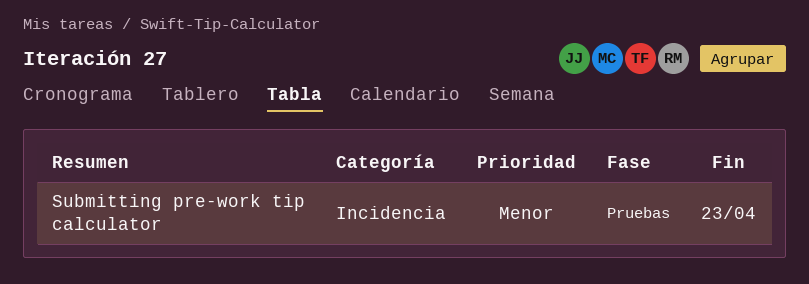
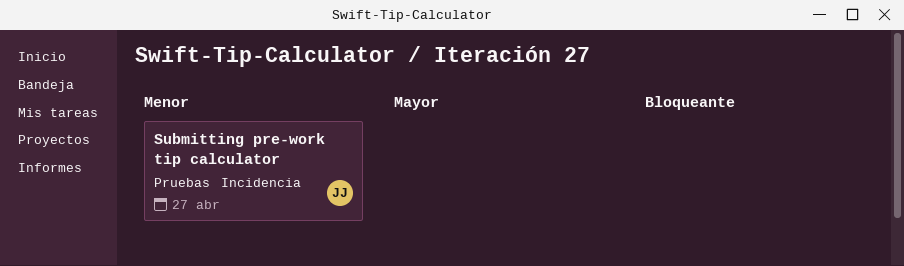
Submitting pre-work tip calculator, due: Apr 23 -> Apr 27

